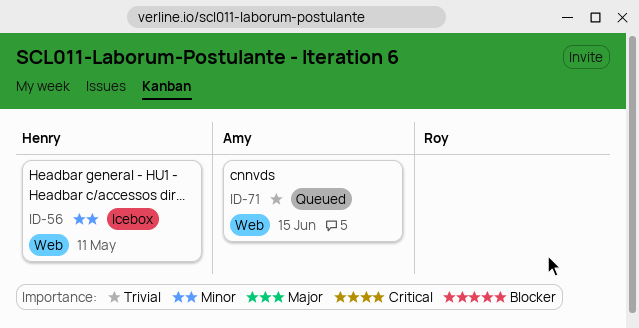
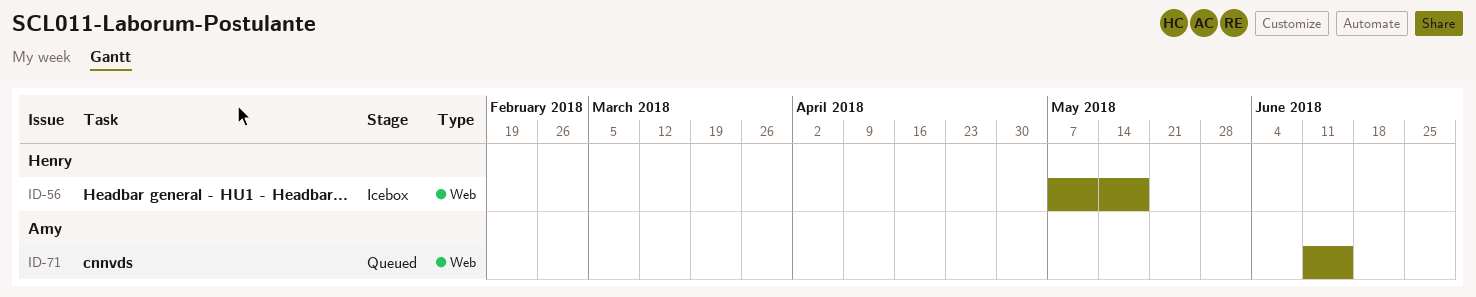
ID-56, due: May 11 -> May 18

